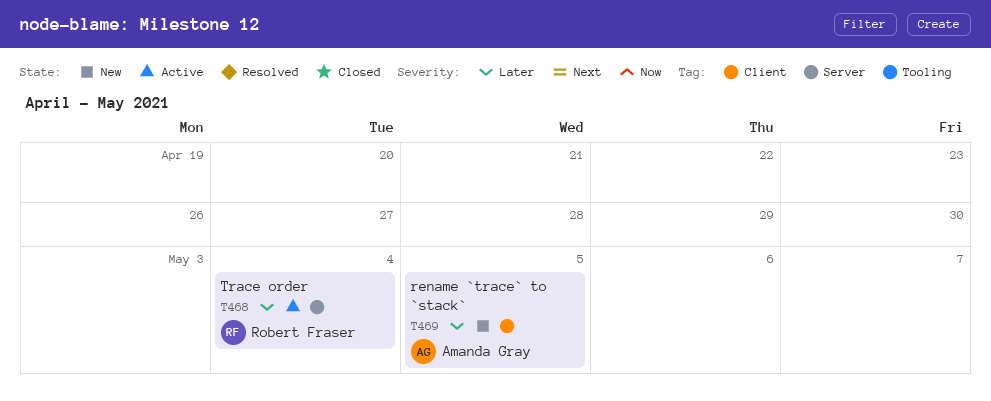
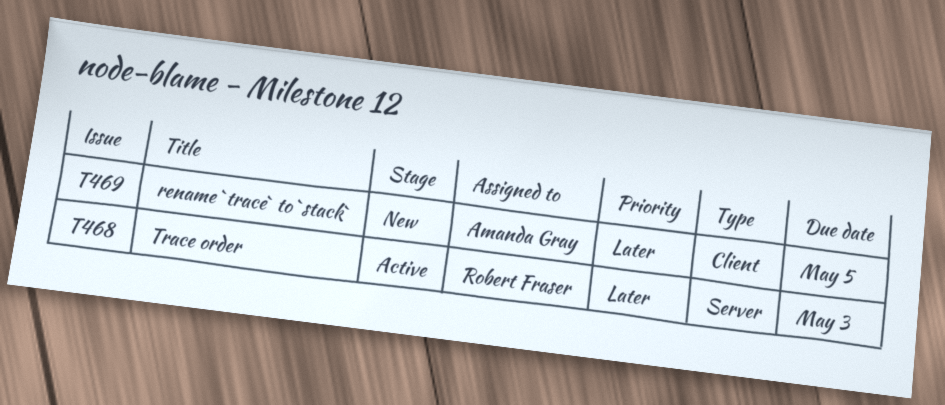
T468, due: May 4 -> May 3

